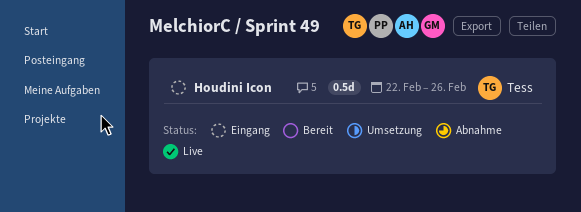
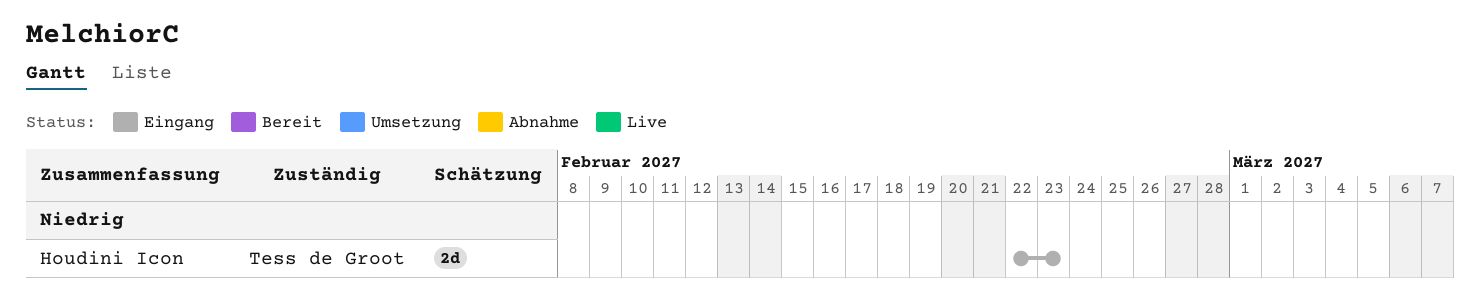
Houdini Icon, estimate: 0.5d -> 2d
Houdini Icon, due: Feb 26 -> Feb 23

